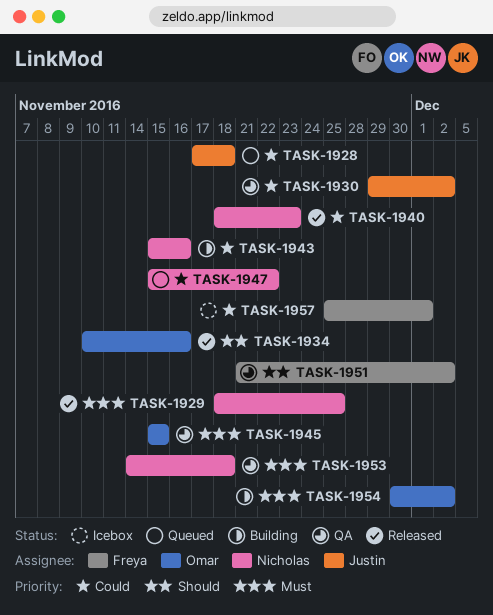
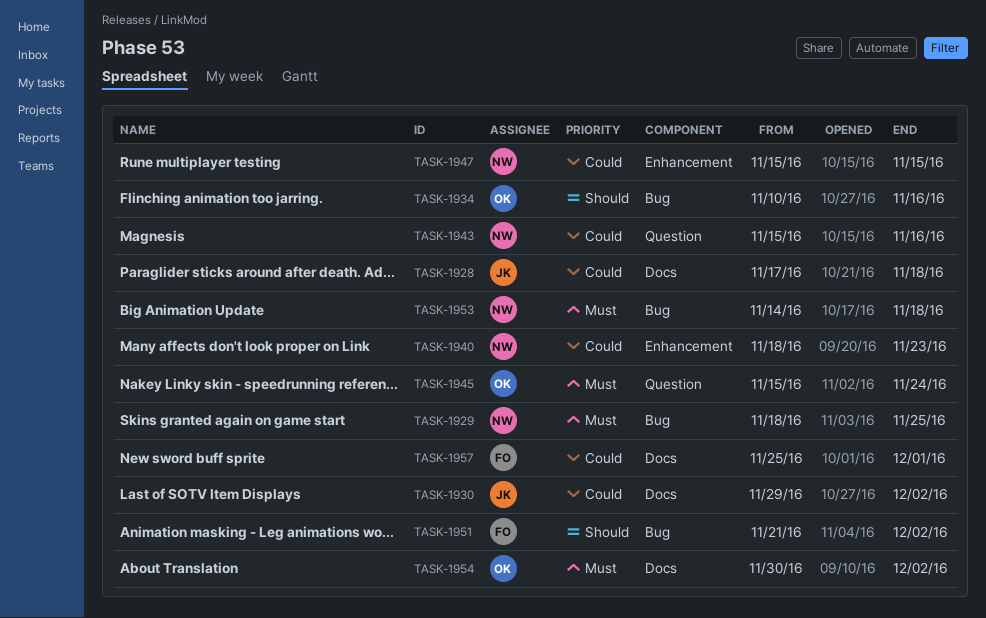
TASK-1945, due: Nov 15 -> Nov 24
TASK-1947, due: Nov 22 -> Nov 15

